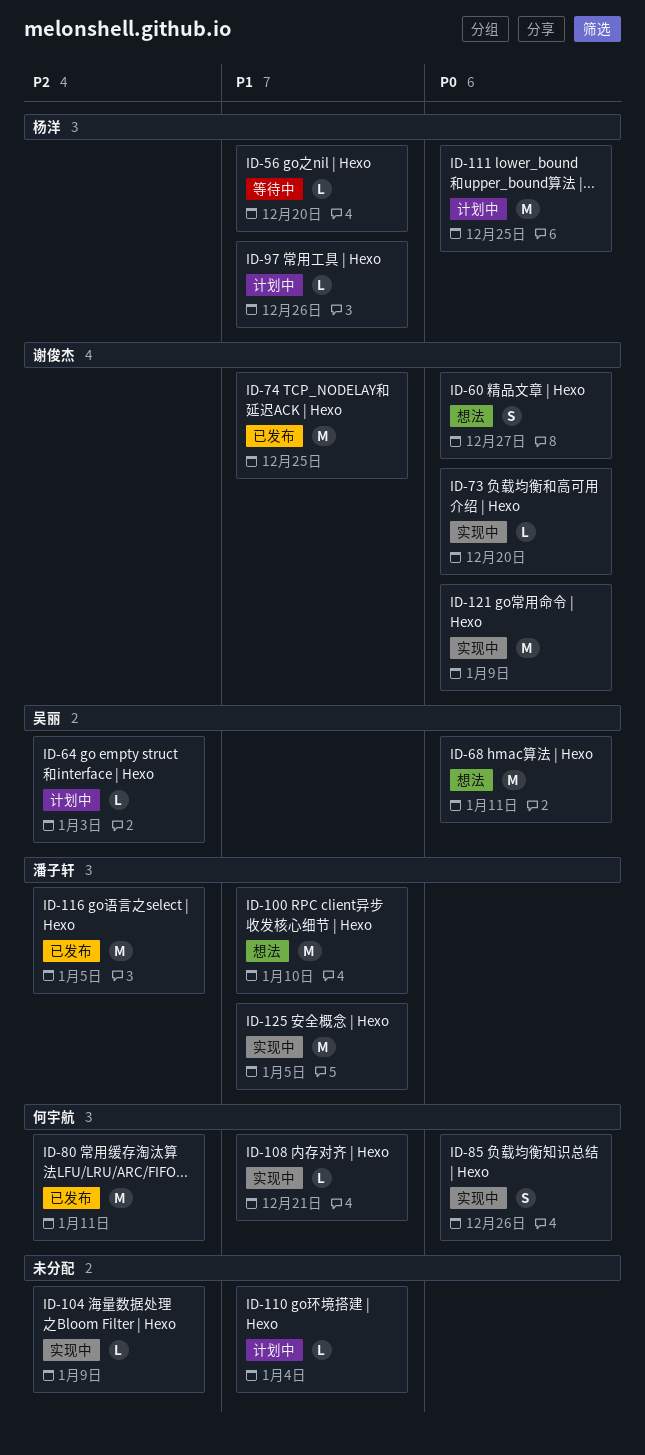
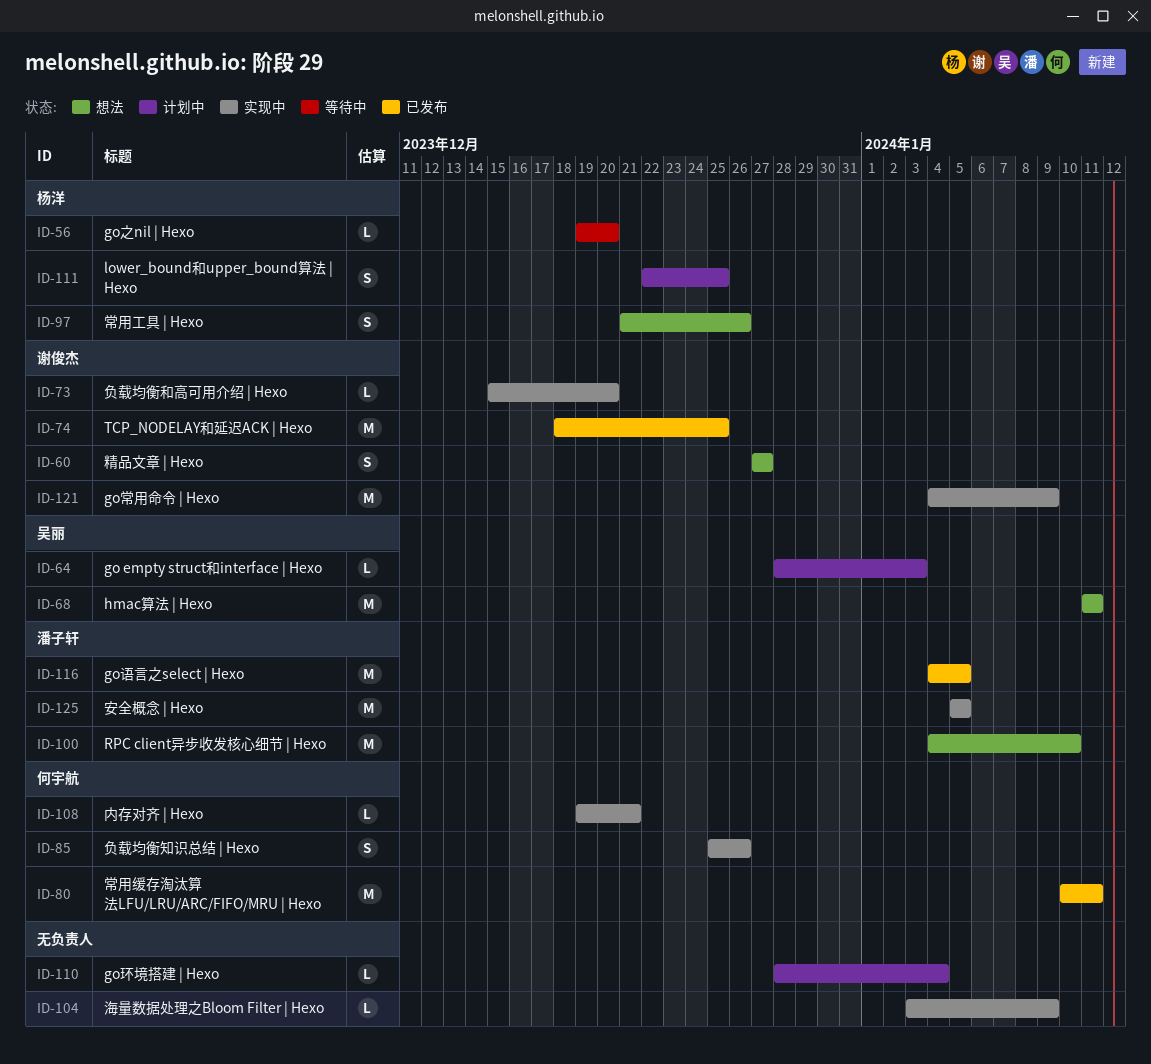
ID-97, status: 计划中 -> 想法
ID-97, estimate: L -> S
ID-111, estimate: M -> S

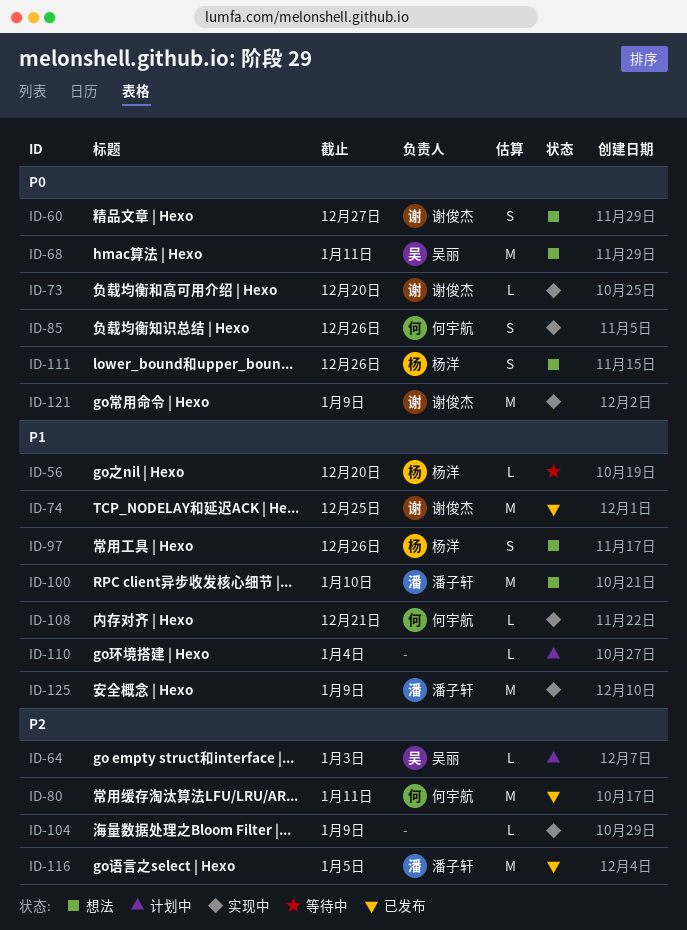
ID-111, status: 计划中 -> 想法
ID-111, due: Dec 25 -> Dec 26
ID-125, due: Jan 5 -> Jan 9

